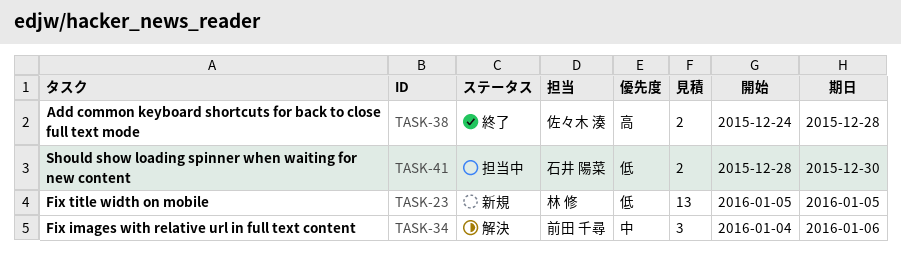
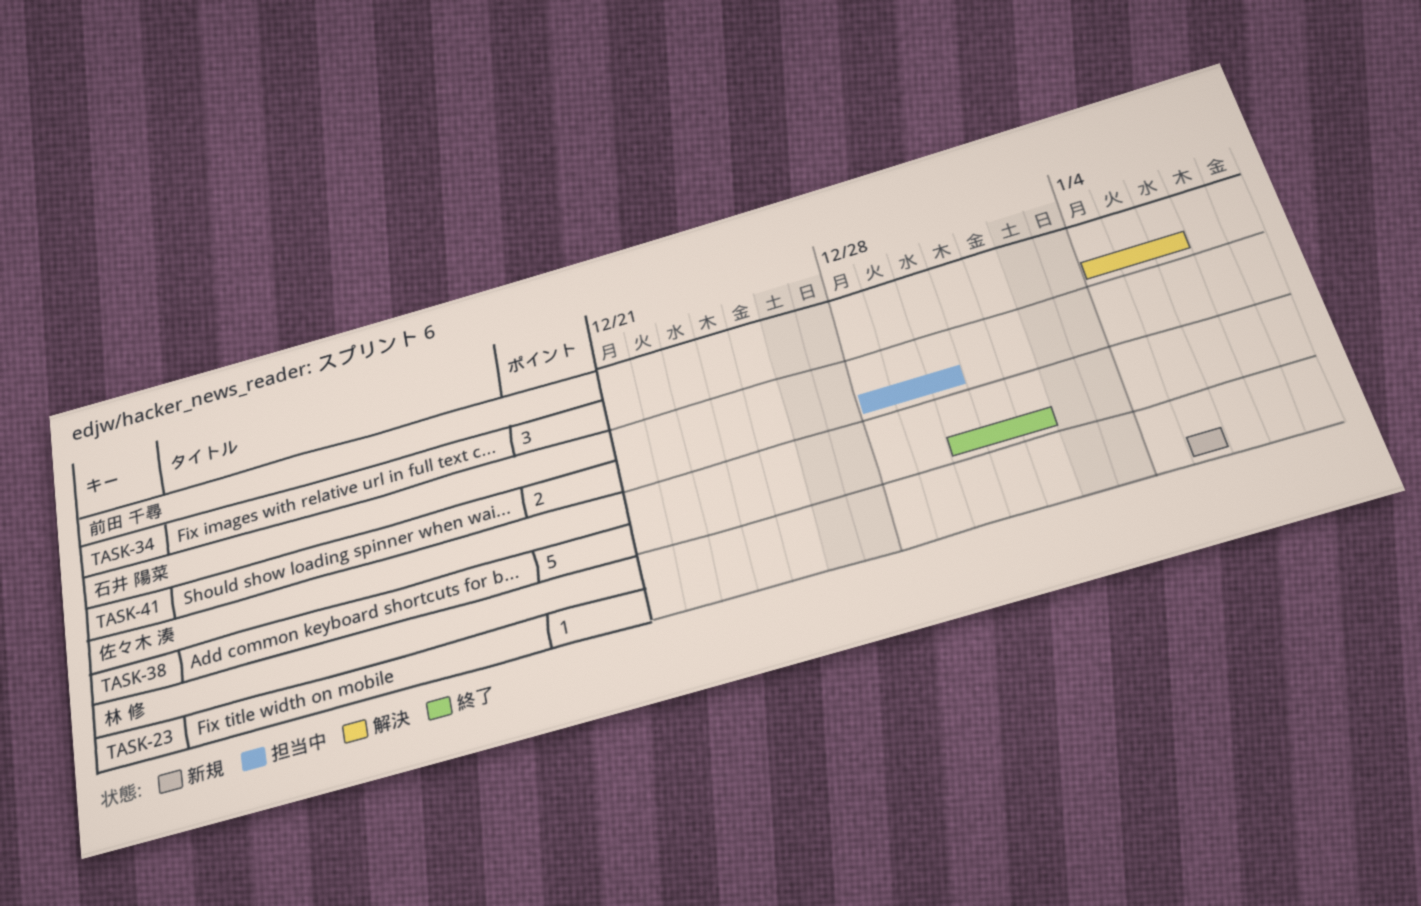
TASK-23, estimate: 13 -> 1
TASK-38, estimate: 2 -> 5
TASK-38, start: Dec 24 -> Dec 30
TASK-38, due: Dec 28 -> Jan 1

